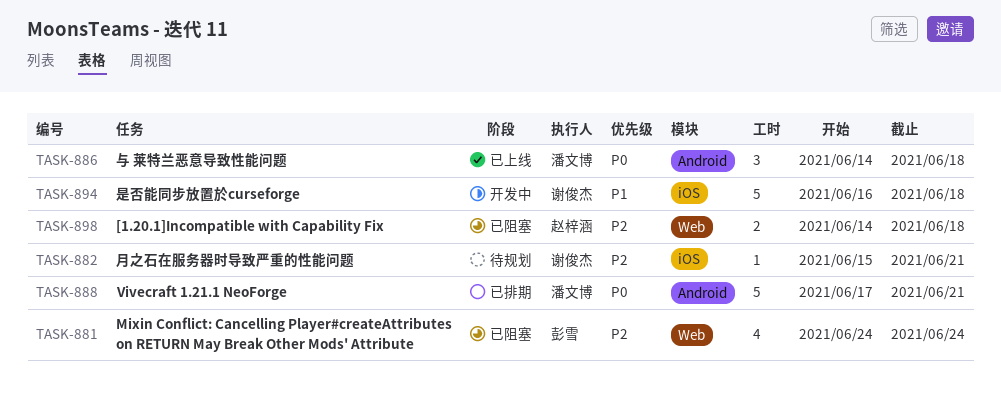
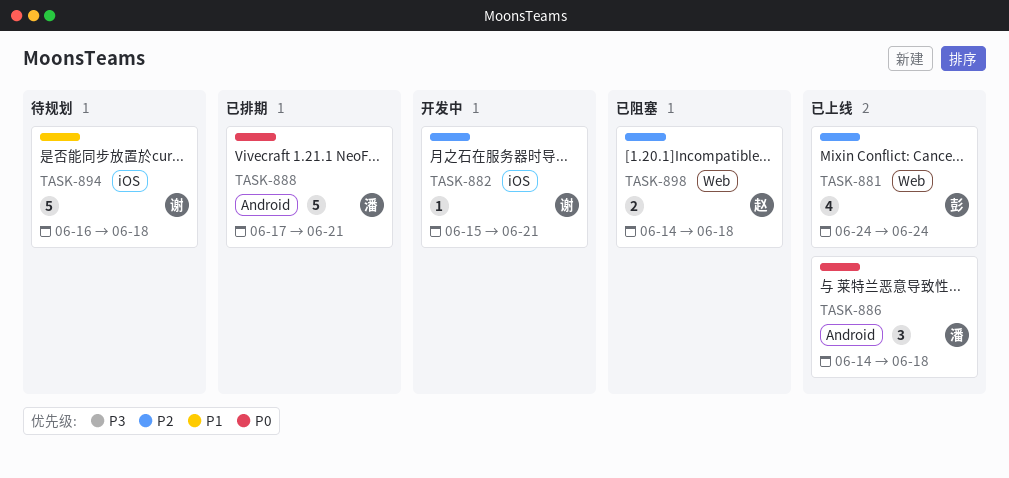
TASK-881, status: 已阻塞 -> 已上线
TASK-882, status: 待规划 -> 开发中
TASK-894, status: 开发中 -> 待规划

